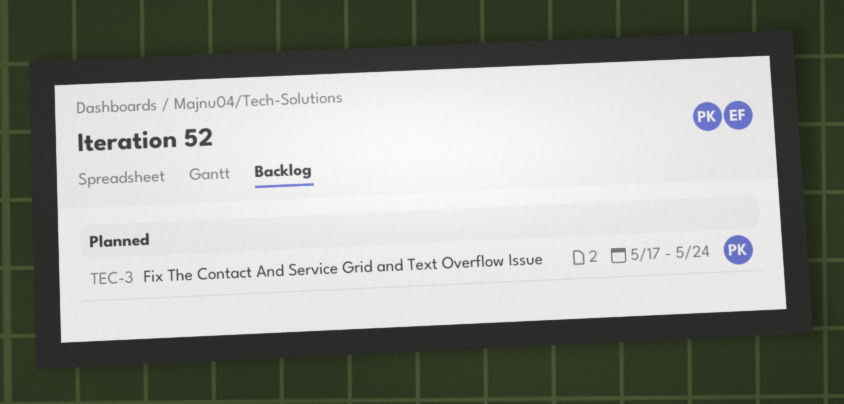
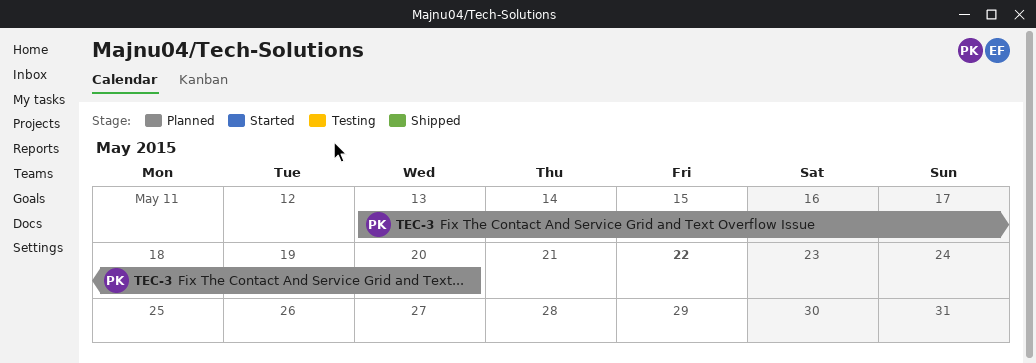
TEC-3, start: May 17 -> May 13
TEC-3, due: May 24 -> May 20

